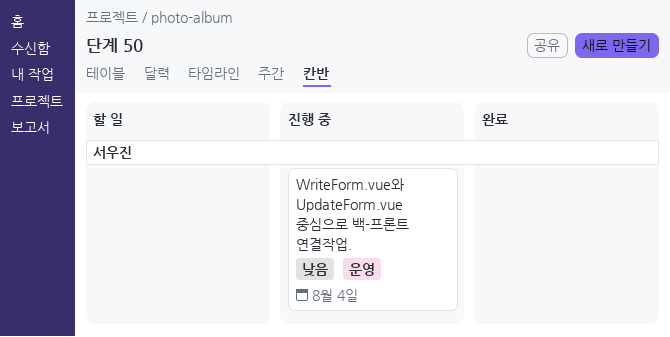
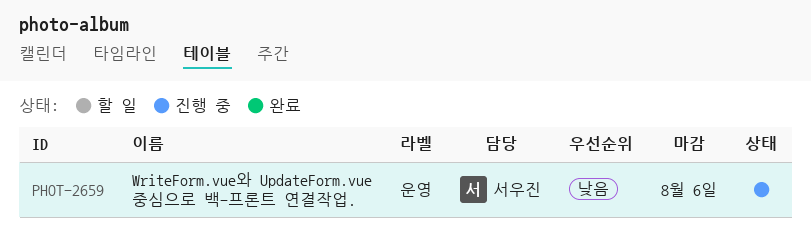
WriteForm.vue와 UpdateForm.vue 중심으로 백-프론트 연결작업., due: Aug 4 -> Aug 6

